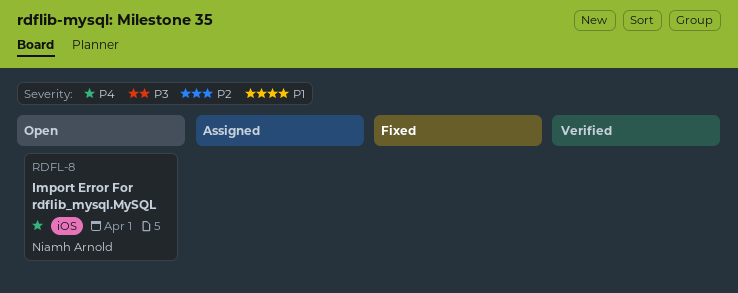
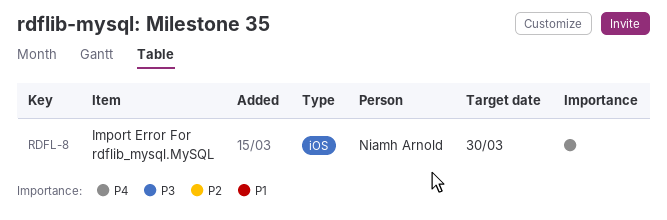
RDFL-8, due: Apr 1 -> Mar 30

